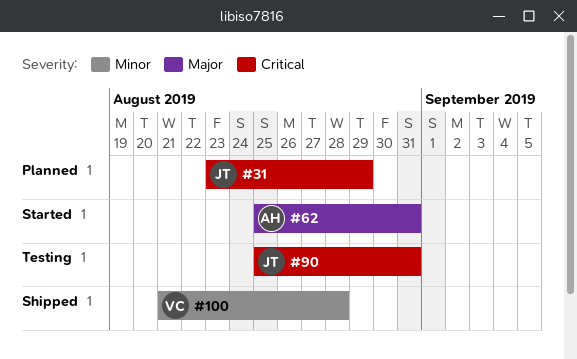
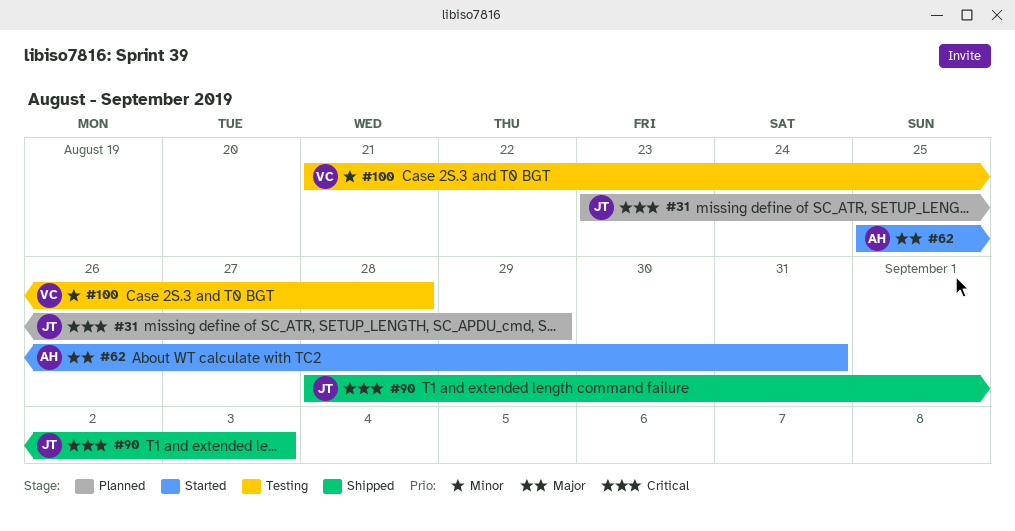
#90, status: Testing -> Shipped
#90, start: Aug 25 -> Aug 28
#90, due: Aug 31 -> Sep 3
#100, status: Shipped -> Testing

